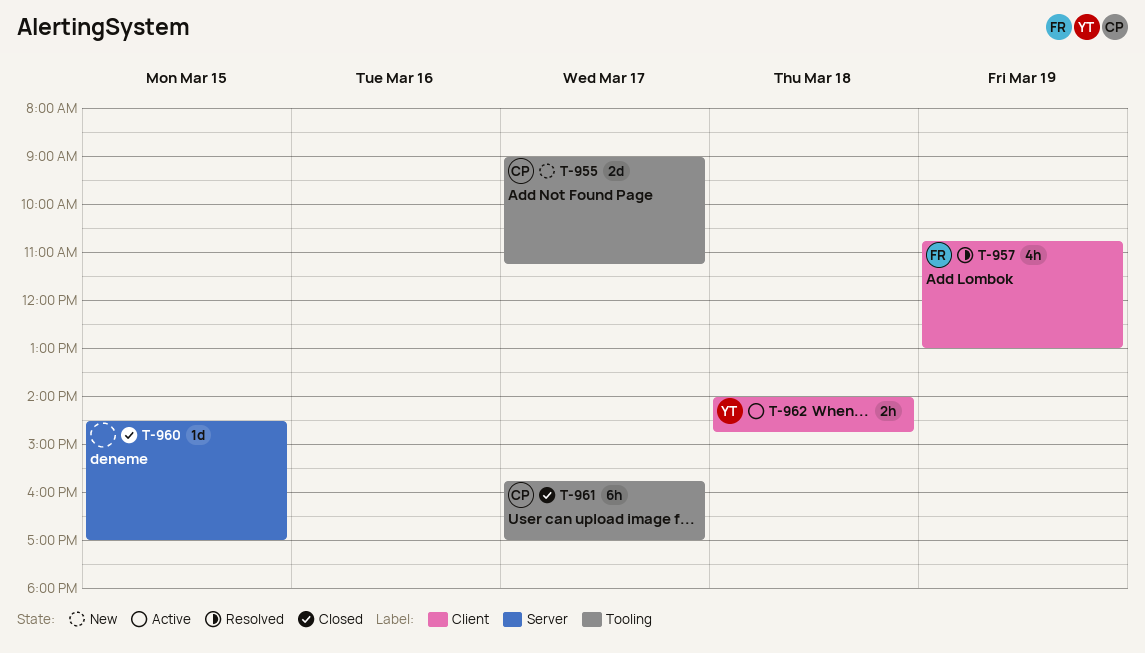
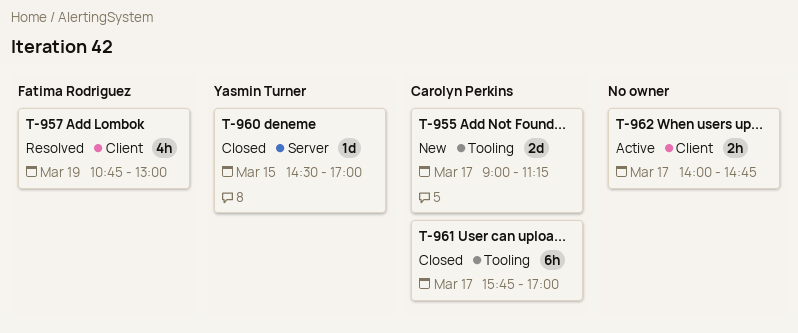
T-960, owner: none -> Yasmin Turner
T-962, owner: Yasmin Turner -> none
T-962, day: Mar 18 -> Mar 17

